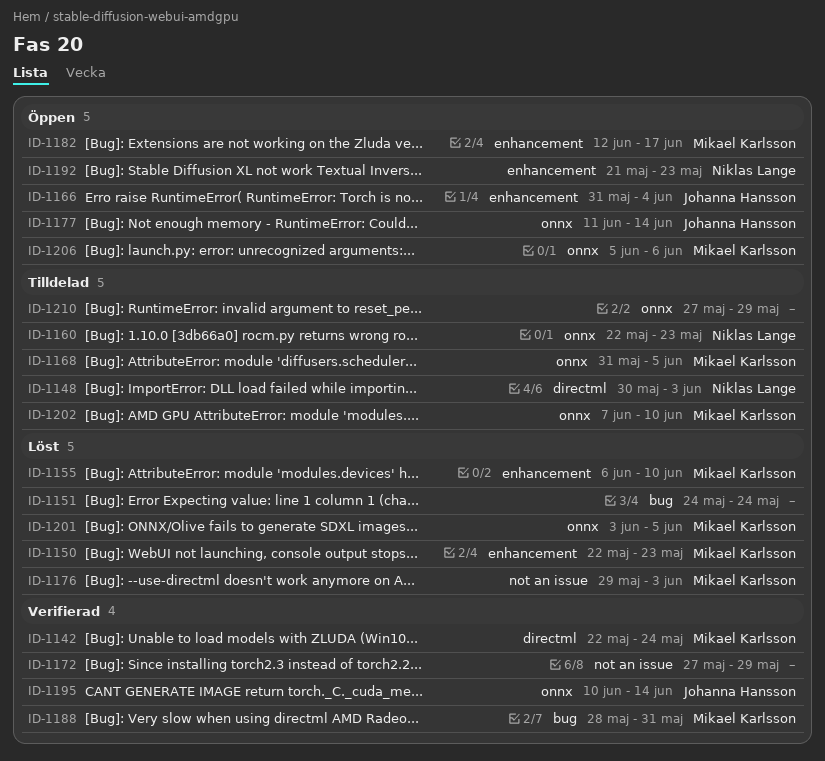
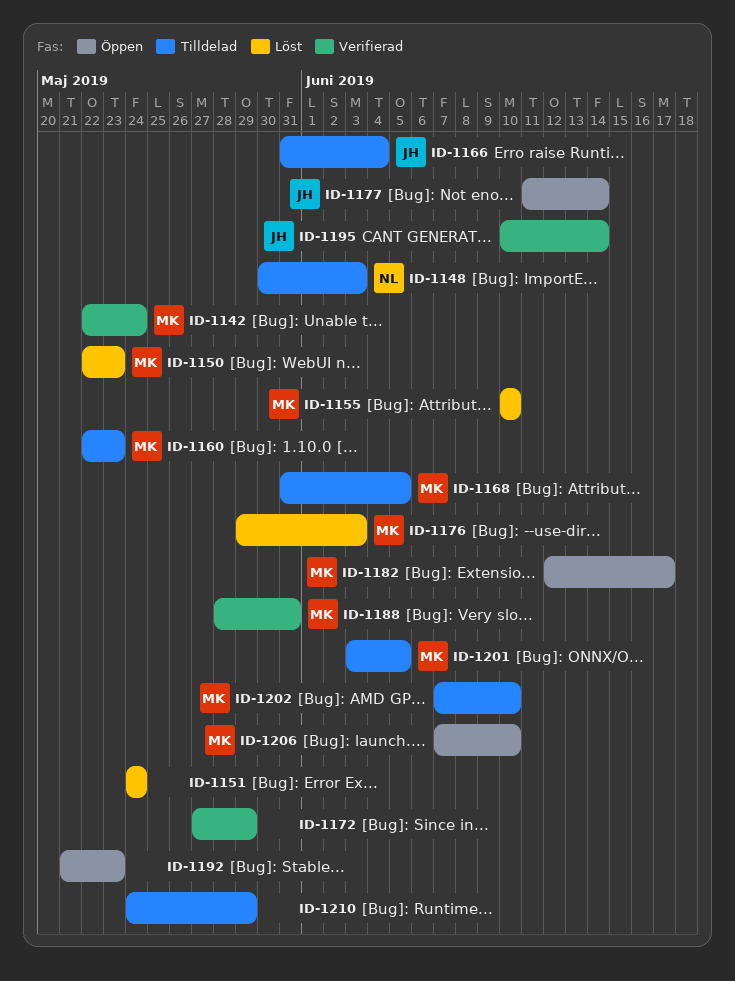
ID-1155, start: Jun 6 -> Jun 10
ID-1160, owner: Niklas Lange -> Mikael Karlsson
ID-1166, status: Öppen -> Tilldelad
ID-1192, owner: Niklas Lange -> none
ID-1201, status: Löst -> Tilldelad
ID-1206, start: Jun 5 -> Jun 7
ID-1206, due: Jun 6 -> Jun 10
ID-1210, start: May 27 -> May 24

